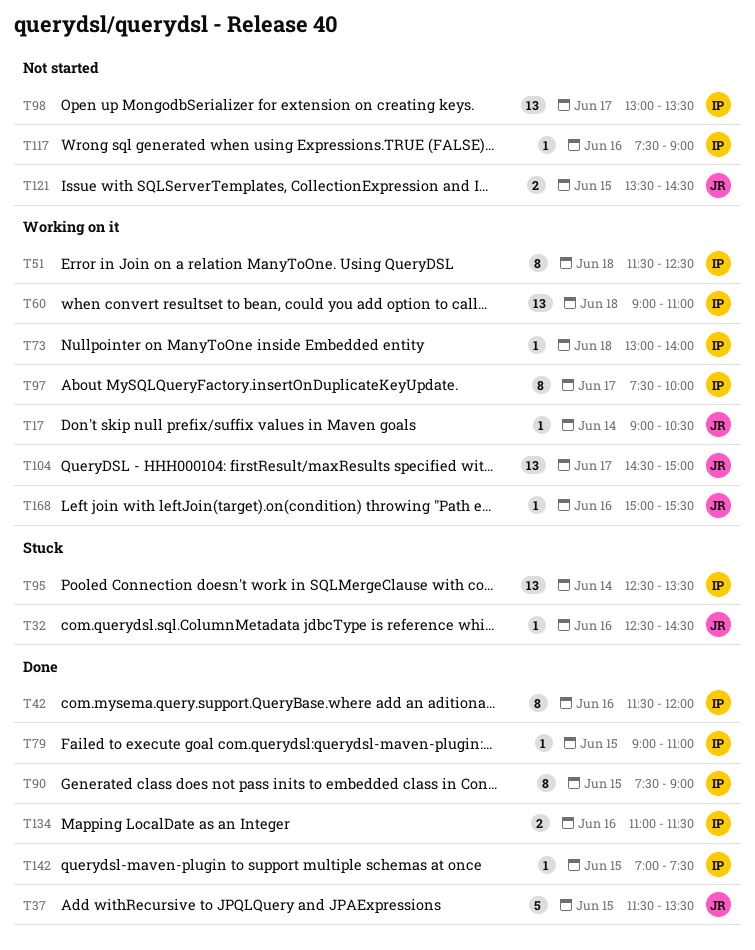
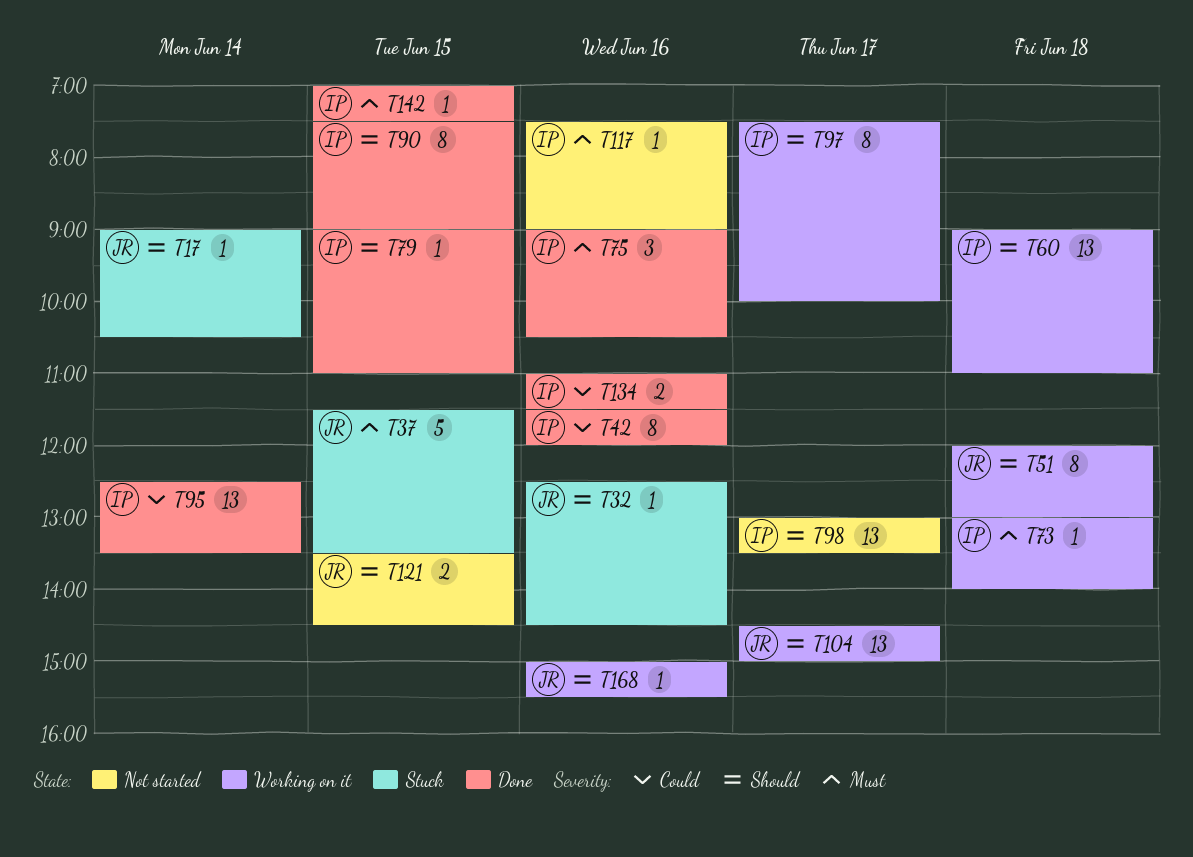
T17, status: Working on it -> Stuck
T37, status: Done -> Stuck
T51, owner: IP -> JR
T51, begins: 11:30 -> 12:00
T51, ends: 12:30 -> 13:00
T75: none -> present
T95, status: Stuck -> Done

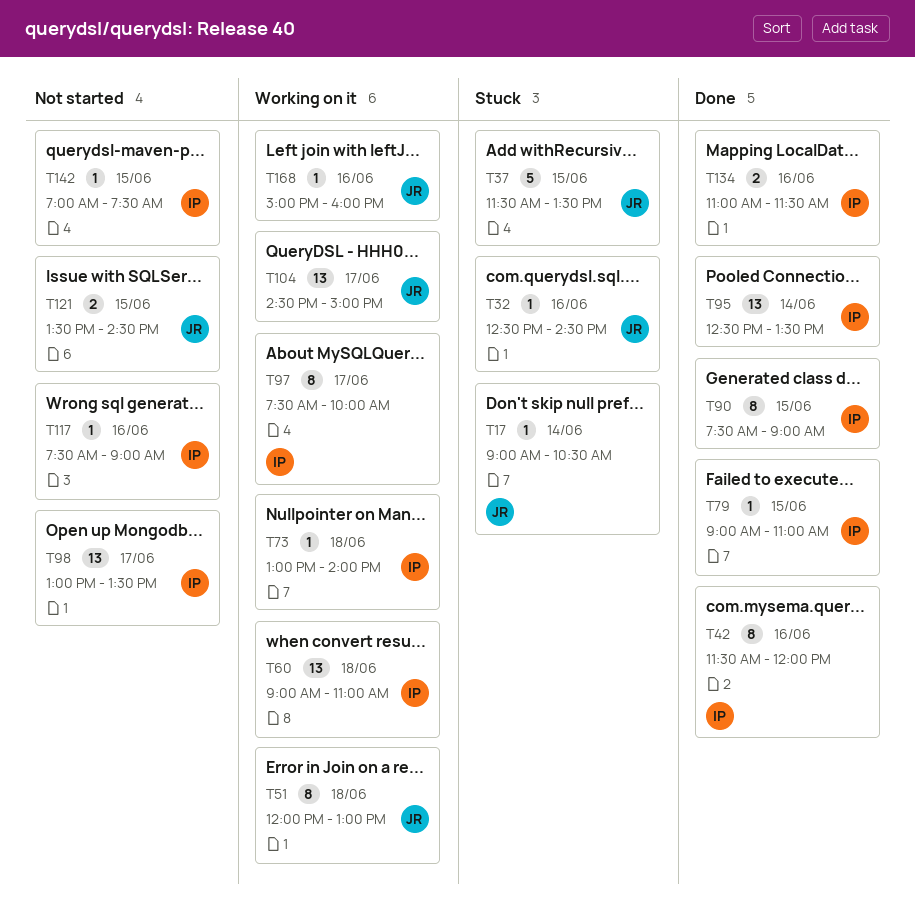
T75: present -> none
T142, status: Done -> Not started
T168, ends: 15:30 -> 16:00

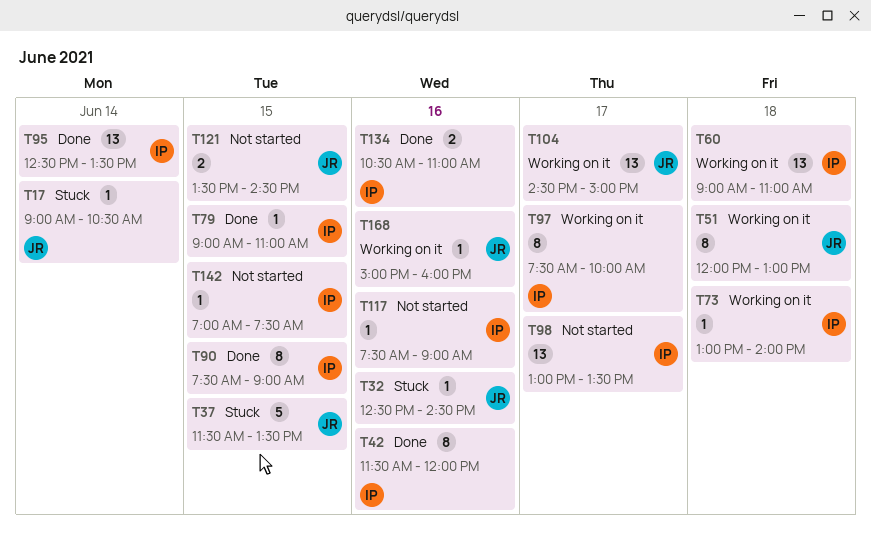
T134, begins: 11:00 -> 10:30
T134, ends: 11:30 -> 11:00

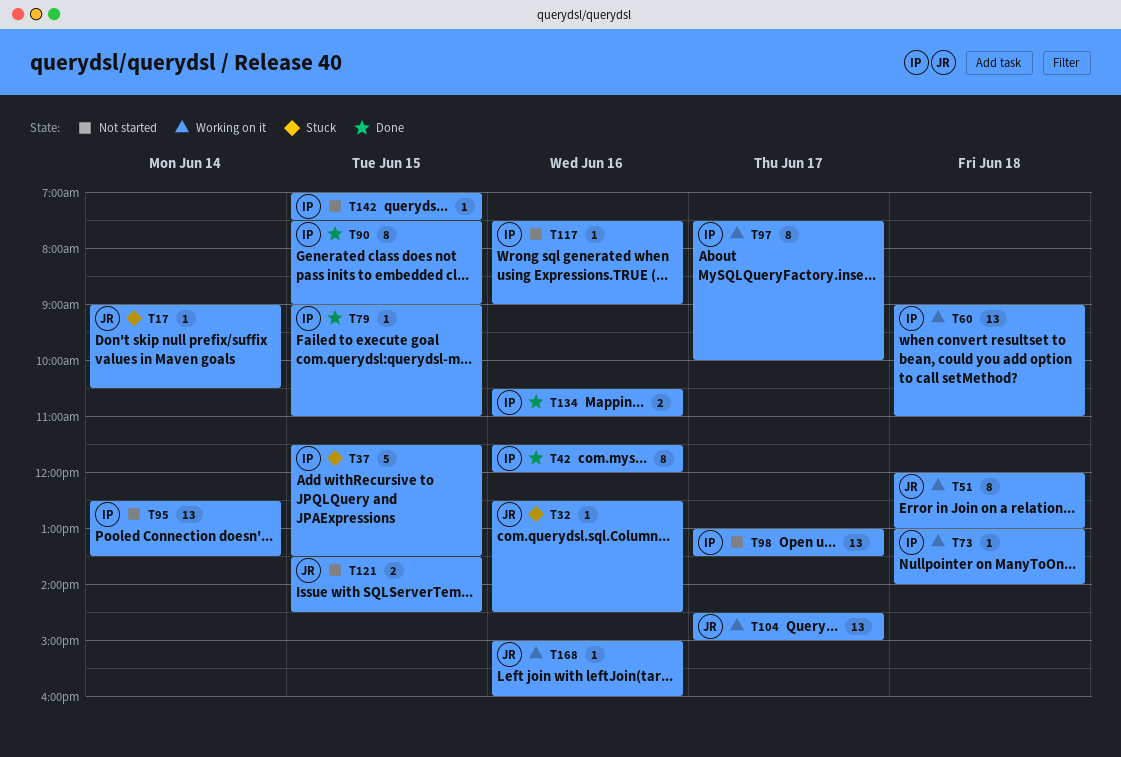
T37, owner: JR -> IP
T95, status: Done -> Not started

